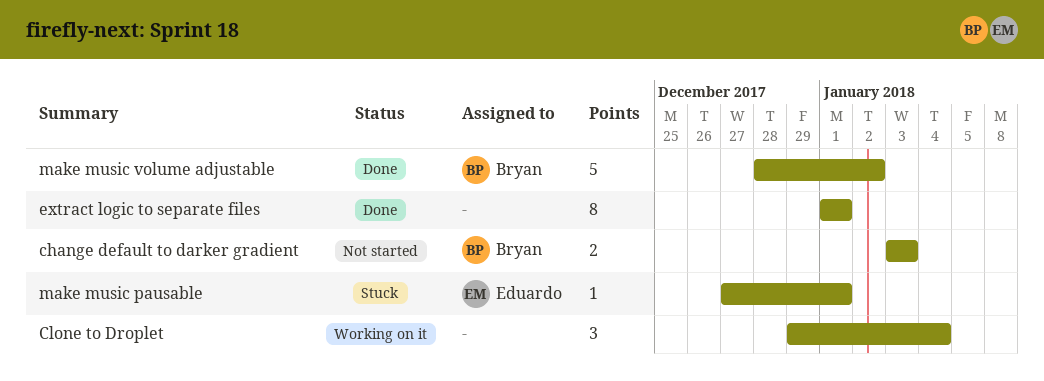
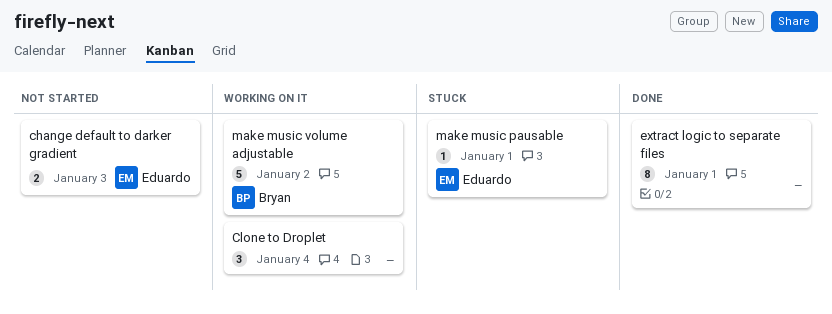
change default to darker gradient, owner: Bryan -> Eduardo
make music volume adjustable, status: Done -> Working on it

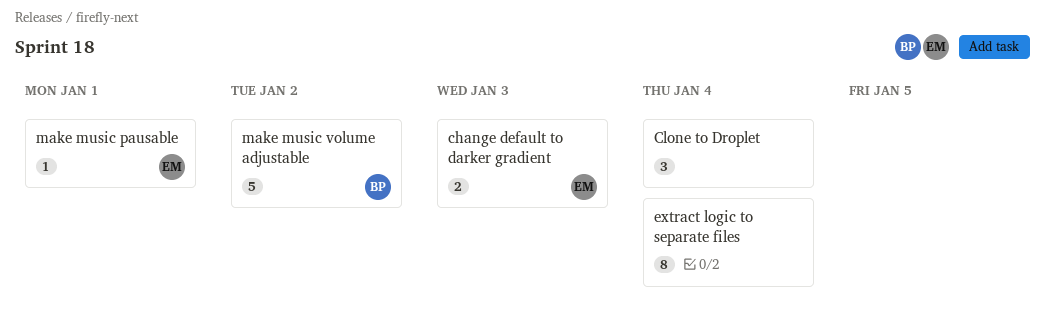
extract logic to separate files, due: Jan 1 -> Jan 4

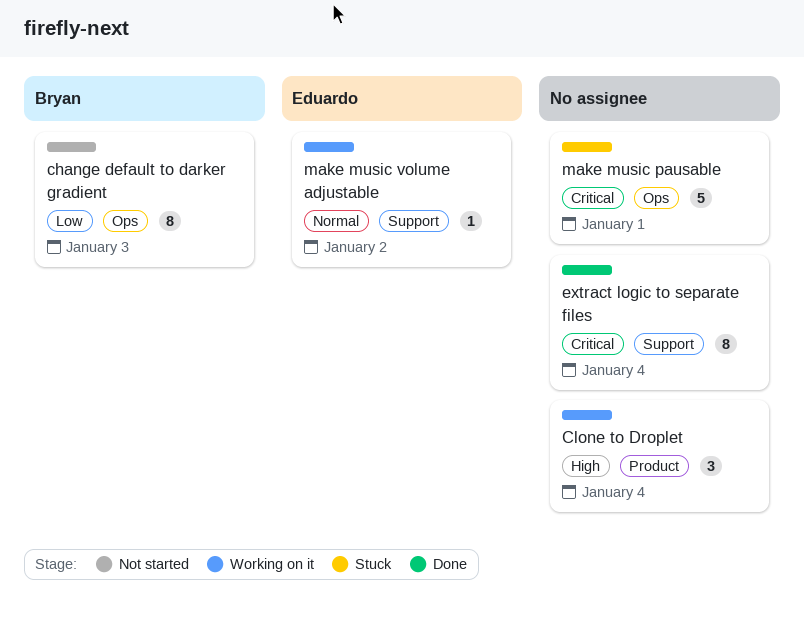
change default to darker gradient, owner: Eduardo -> Bryan
change default to darker gradient, estimate: 2 -> 8
make music pausable, owner: Eduardo -> none
make music pausable, estimate: 1 -> 5
make music volume adjustable, owner: Bryan -> Eduardo
make music volume adjustable, estimate: 5 -> 1

